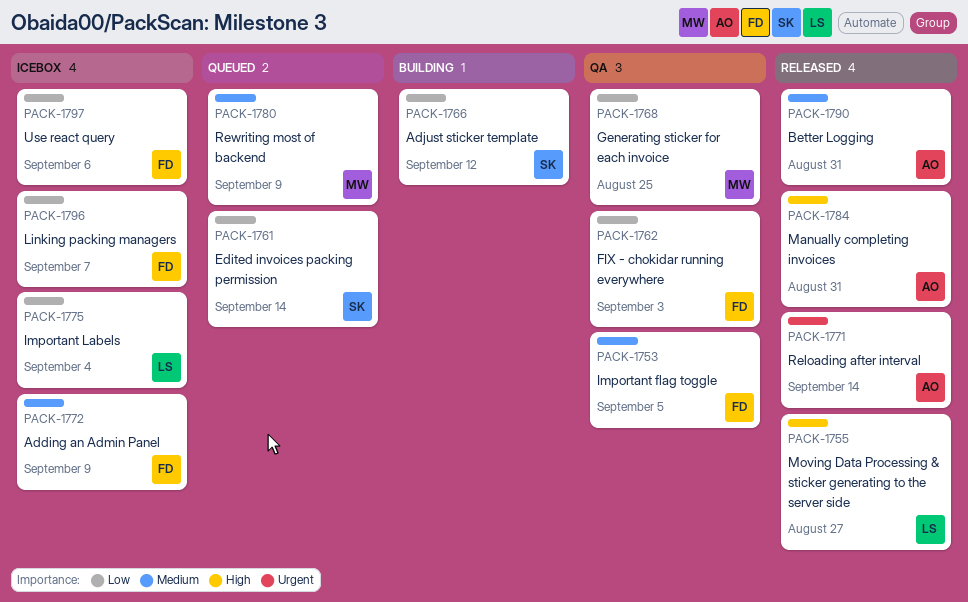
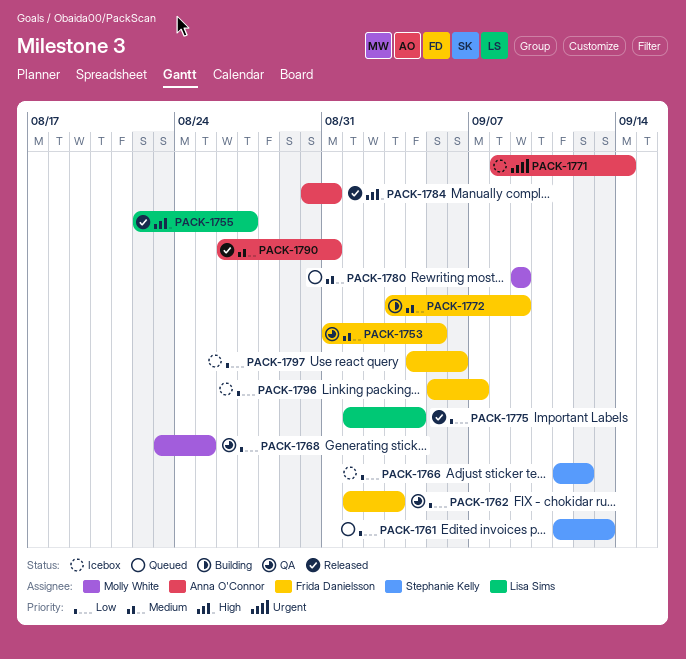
PACK-1761, due: Sep 14 -> Sep 13
PACK-1766, status: Building -> Icebox
PACK-1771, status: Released -> Icebox
PACK-1772, status: Icebox -> Building
PACK-1775, status: Icebox -> Released

